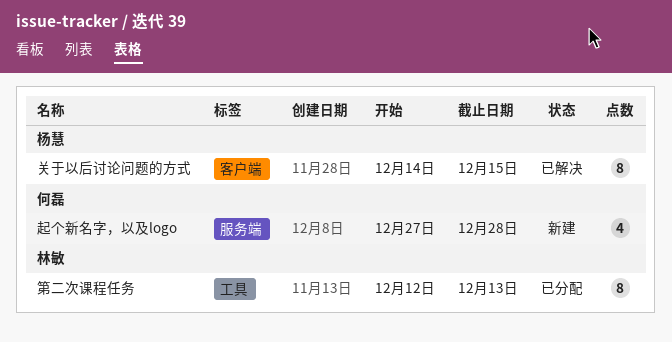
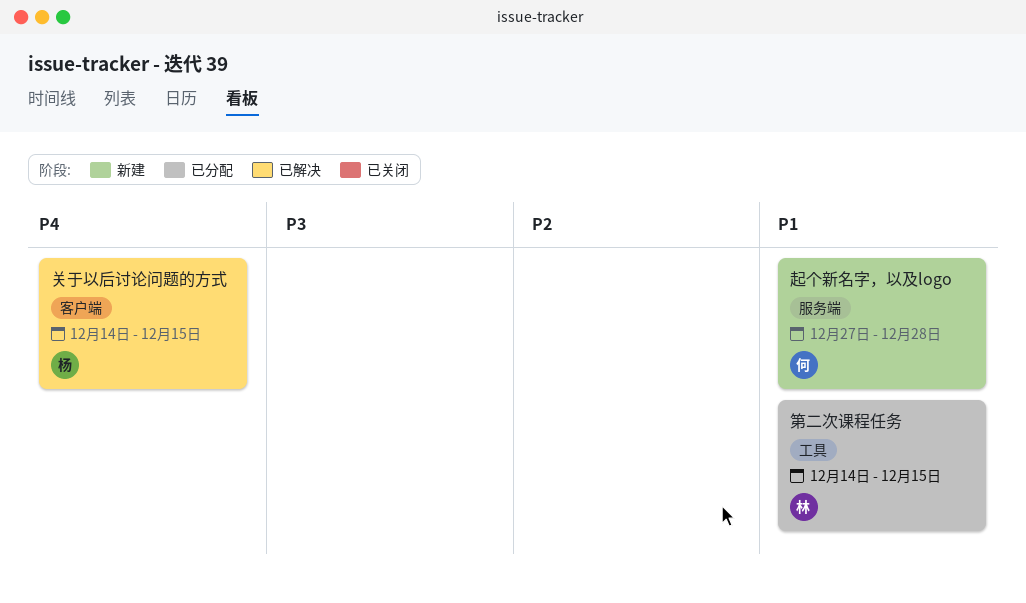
第二次课程任务, start: Dec 12 -> Dec 14
第二次课程任务, due: Dec 13 -> Dec 15

